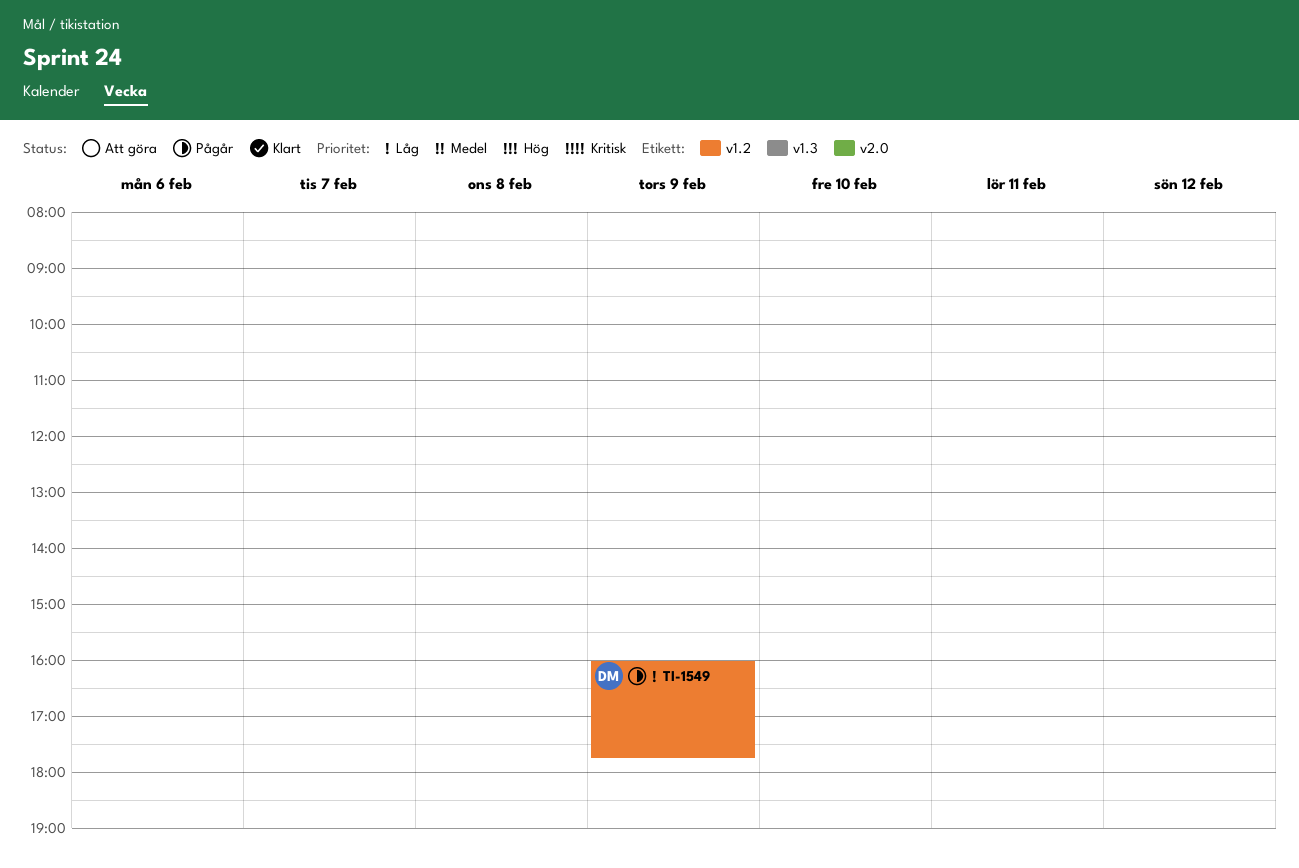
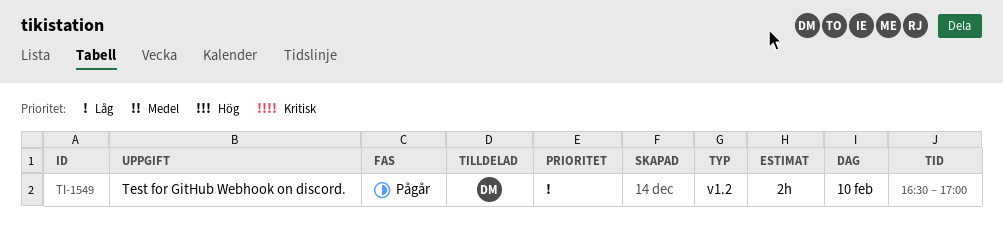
TI-1549, day: Feb 9 -> Feb 10
TI-1549, begins: 16:00 -> 16:30
TI-1549, ends: 17:45 -> 17:00

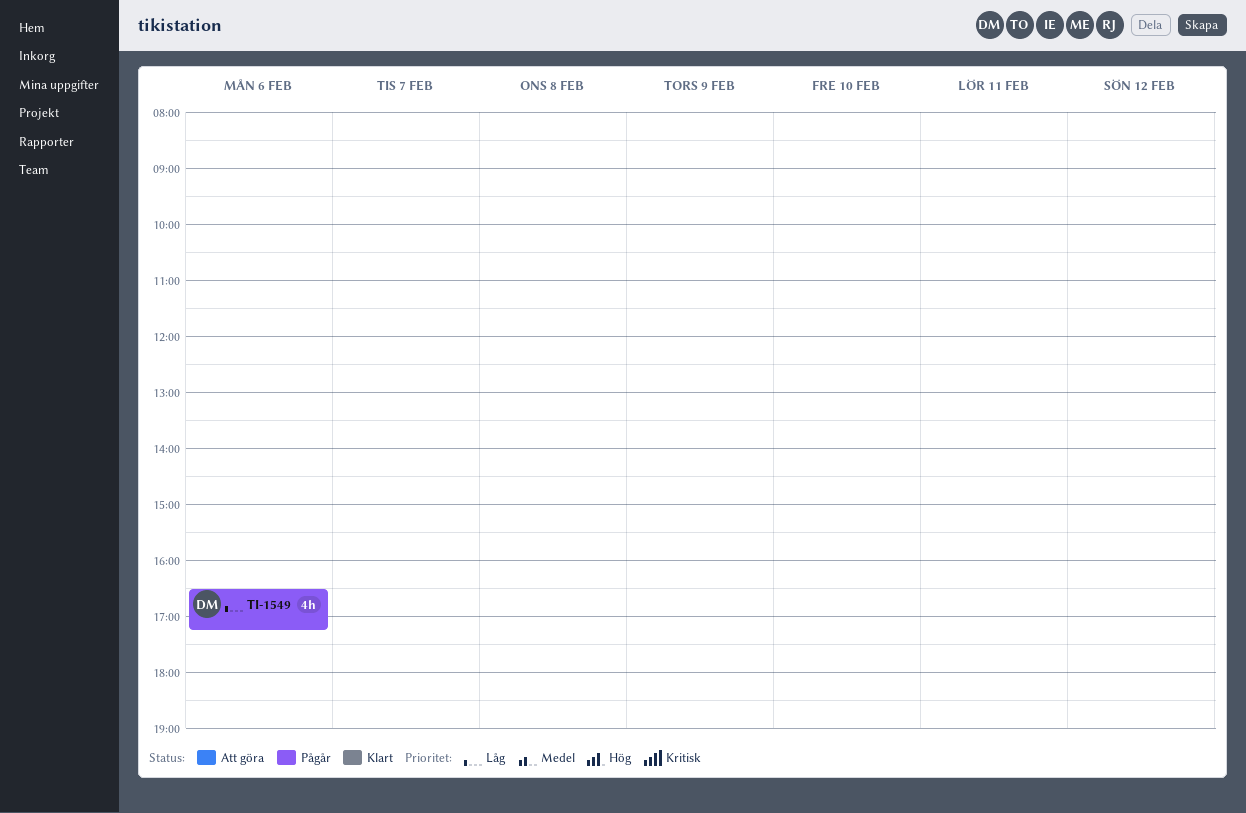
TI-1549, estimate: 2h -> 4h
TI-1549, day: Feb 10 -> Feb 6
TI-1549, ends: 17:00 -> 17:15

